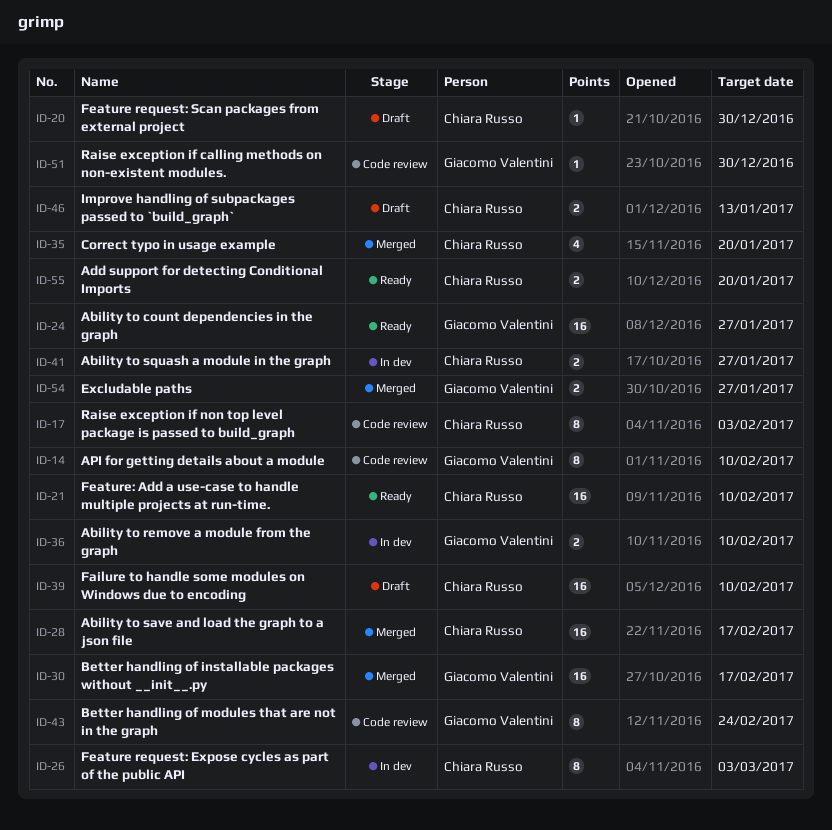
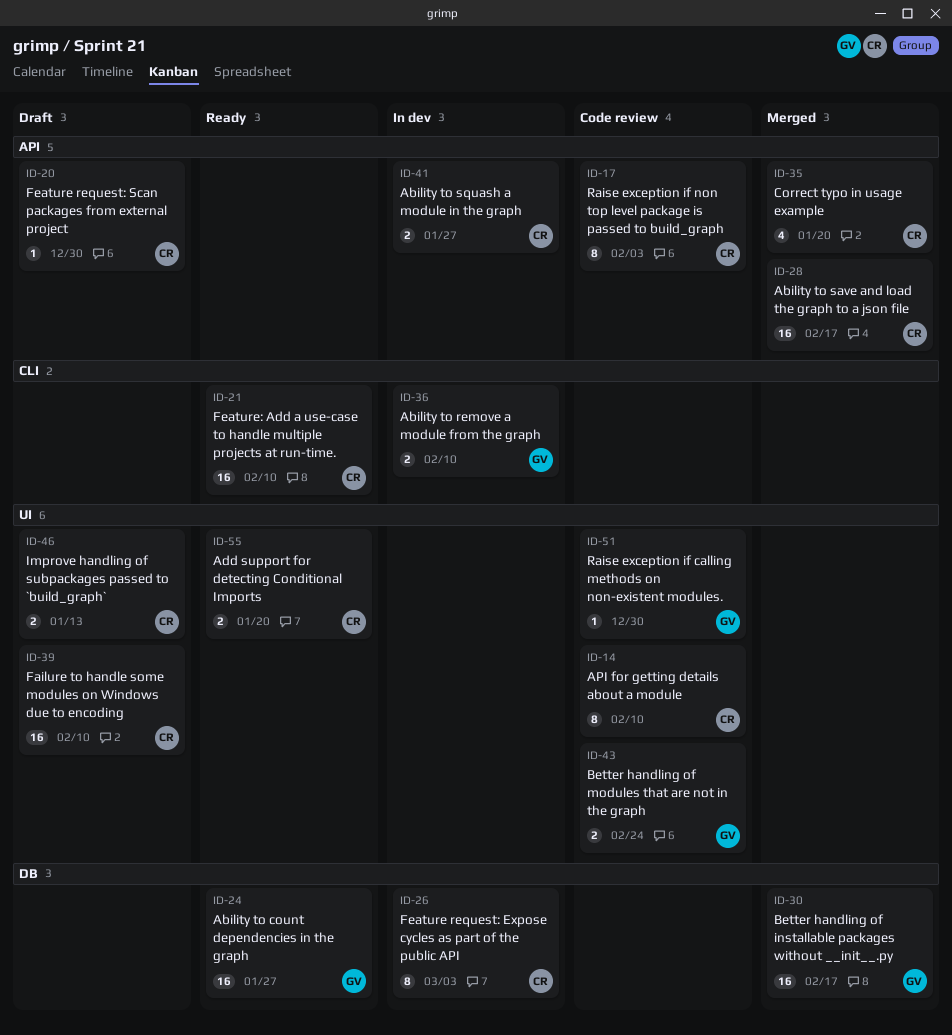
ID-14, owner: Giacomo Valentini -> Chiara Russo
ID-43, estimate: 8 -> 2
ID-54: present -> none

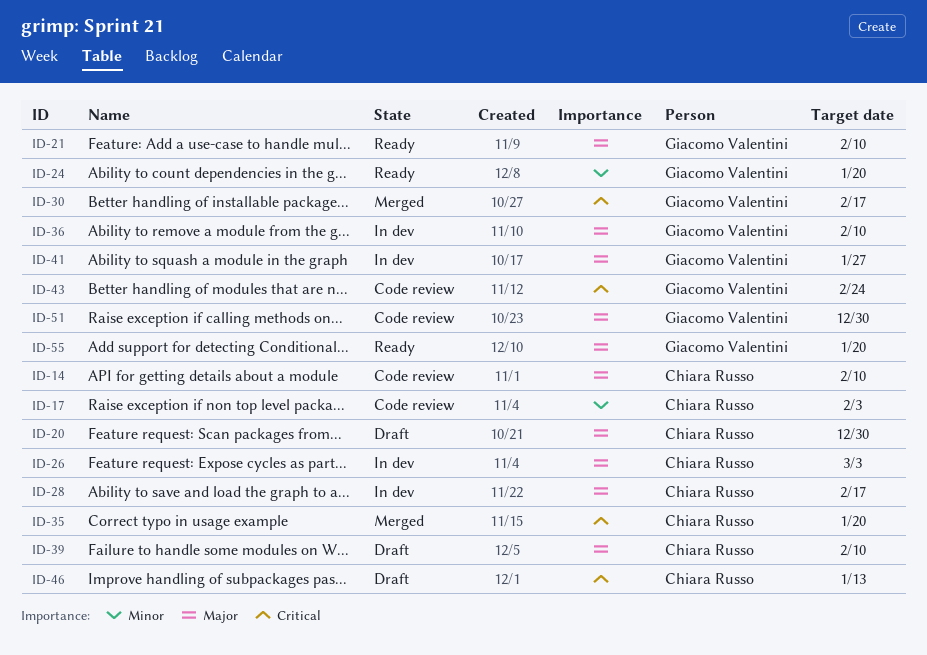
ID-21, owner: Chiara Russo -> Giacomo Valentini
ID-24, due: Jan 27 -> Jan 20
ID-28, status: Merged -> In dev
ID-41, owner: Chiara Russo -> Giacomo Valentini
ID-55, owner: Chiara Russo -> Giacomo Valentini

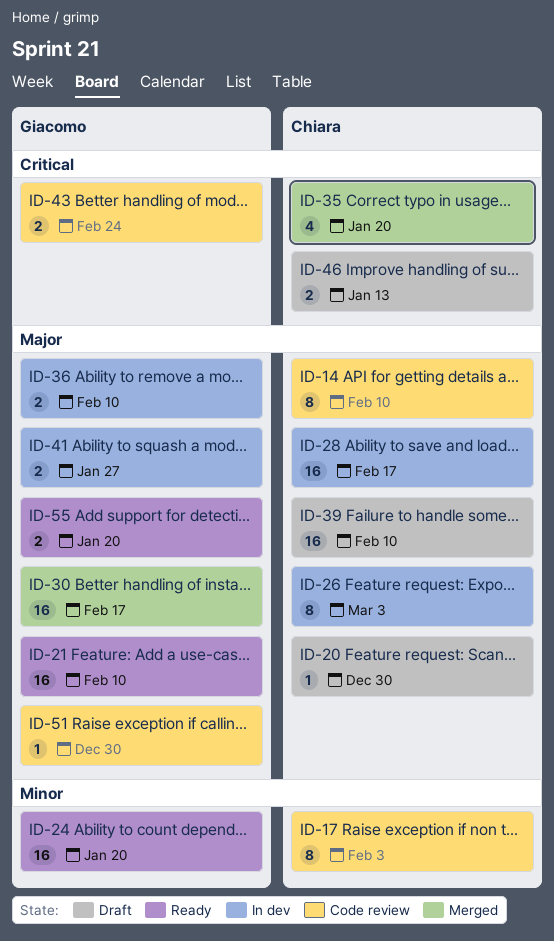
ID-30, priority: Critical -> Major

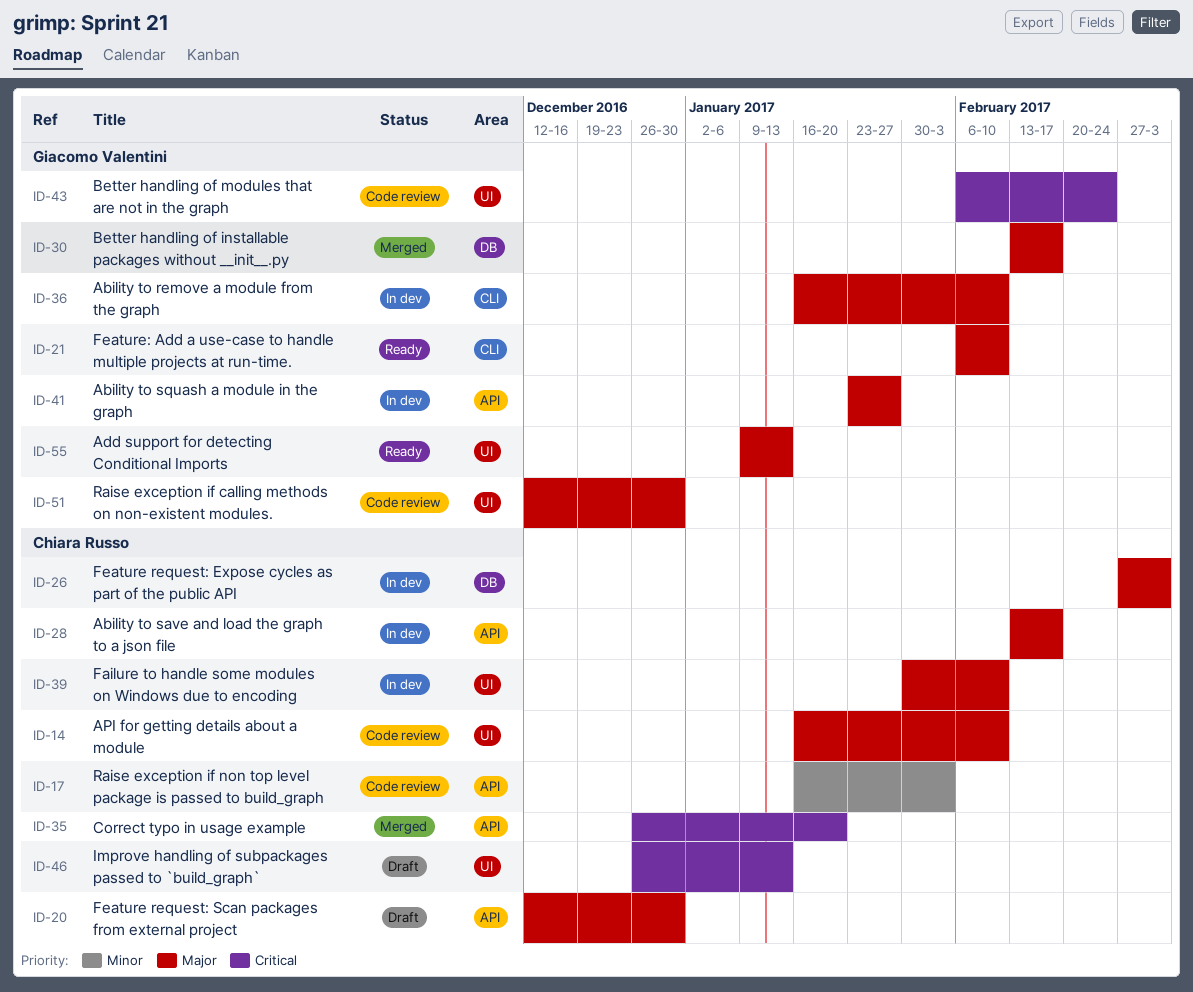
ID-24: present -> none
ID-39, status: Draft -> In dev
ID-55, due: Jan 20 -> Jan 13

